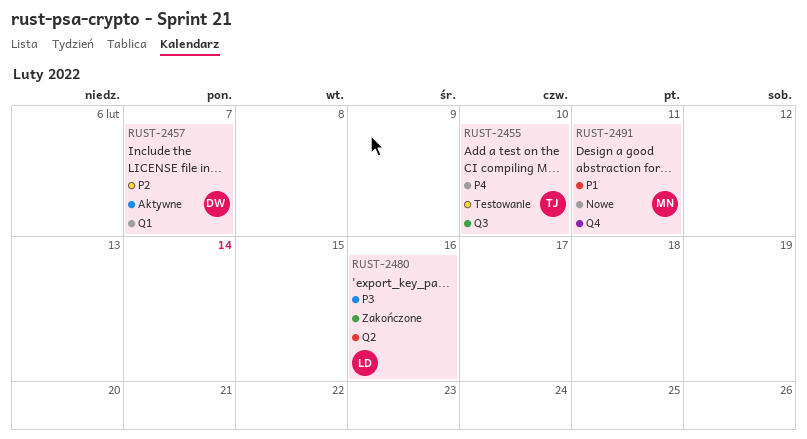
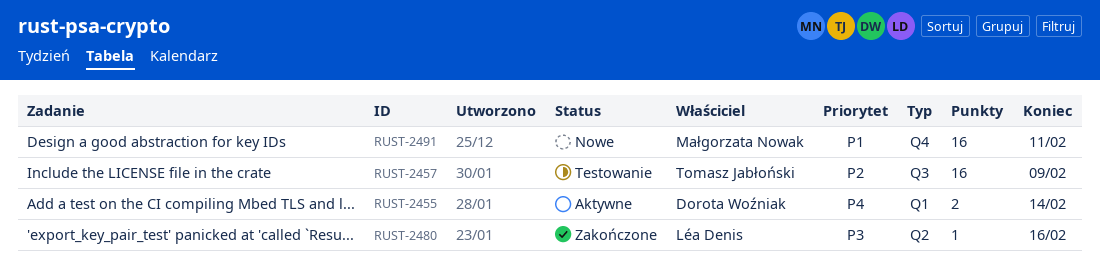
RUST-2455, status: Testowanie -> Aktywne
RUST-2455, owner: Tomasz Jabłoński -> Dorota Woźniak
RUST-2455, label: Q3 -> Q1
RUST-2455, due: Feb 10 -> Feb 14
RUST-2457, status: Aktywne -> Testowanie
RUST-2457, owner: Dorota Woźniak -> Tomasz Jabłoński
RUST-2457, label: Q1 -> Q3
RUST-2457, due: Feb 7 -> Feb 9

